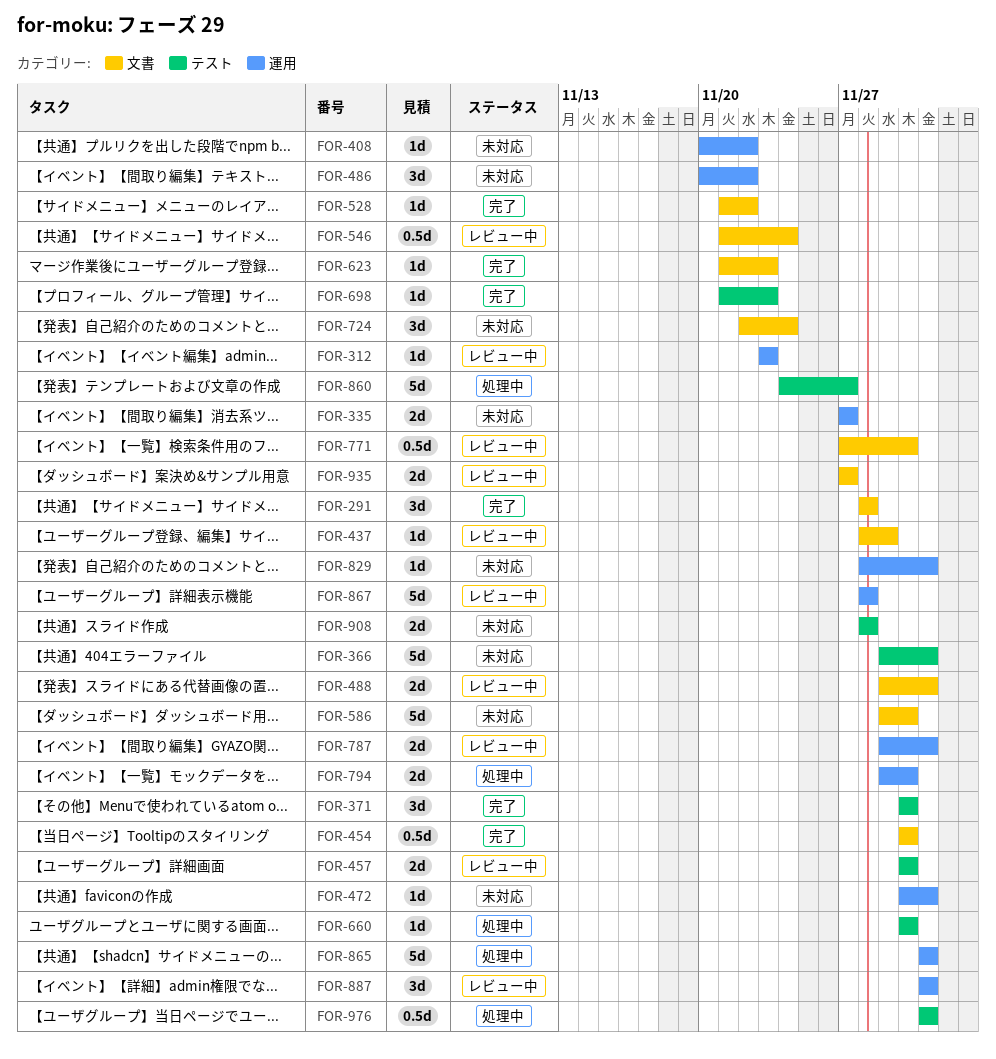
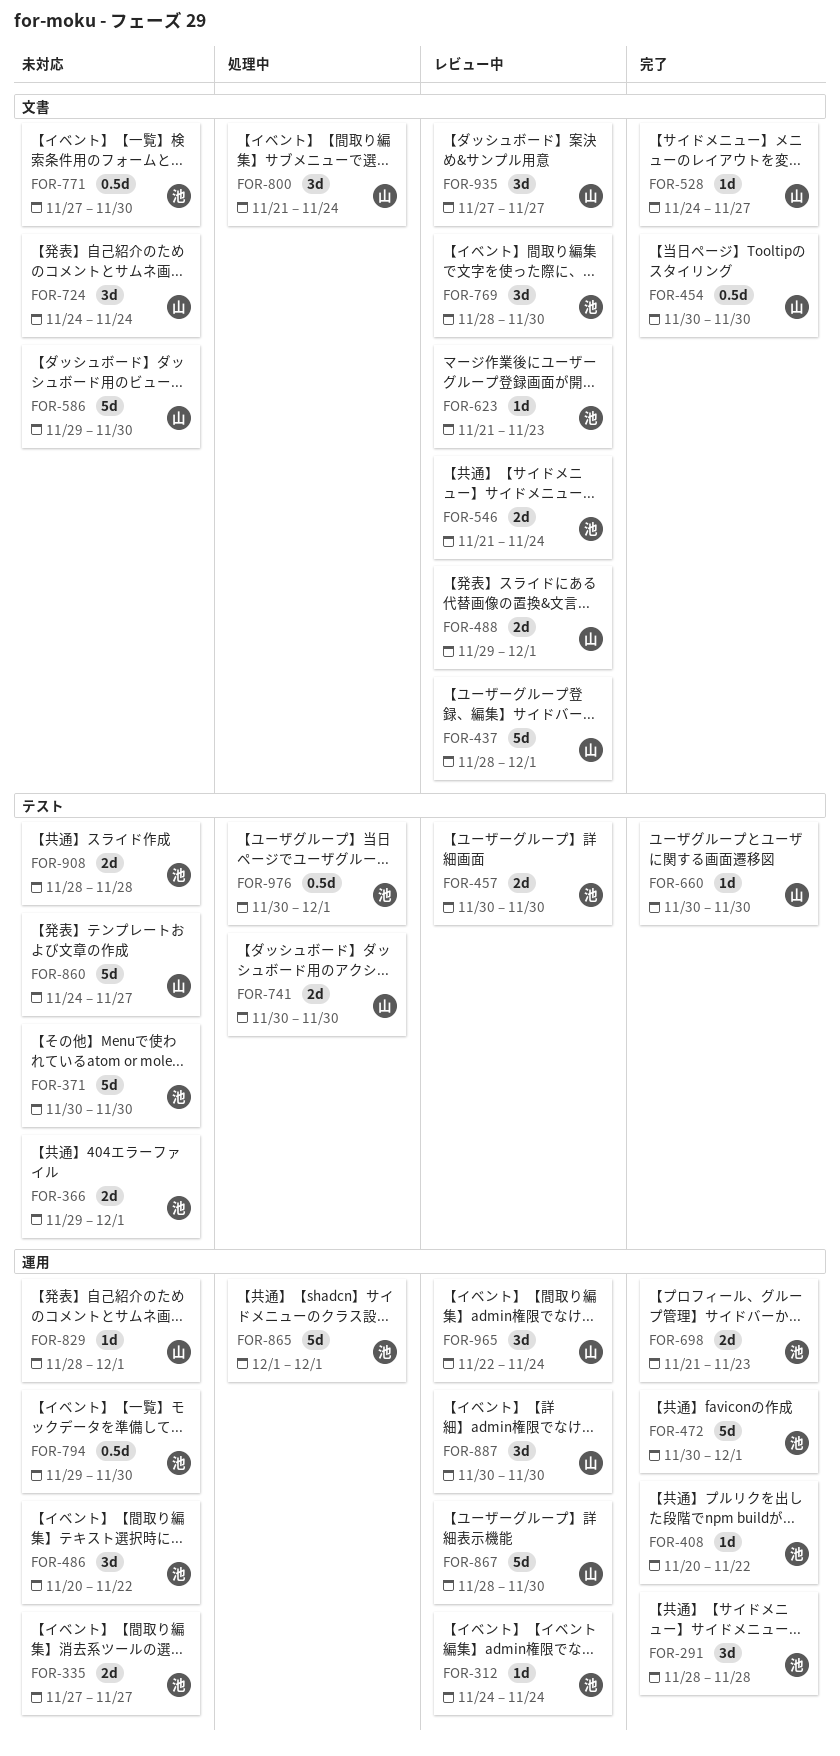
FOR-291, label: 文書 -> 運用
FOR-312, start: Nov 23 -> Nov 24
FOR-312, due: Nov 23 -> Nov 24
FOR-366, estimate: 5d -> 2d
FOR-371, status: 完了 -> 未対応
FOR-371, estimate: 3d -> 5d
FOR-408, status: 未対応 -> 完了
FOR-437, estimate: 1d -> 5d
FOR-437, due: Nov 29 -> Dec 1
FOR-472, status: 未対応 -> 完了
FOR-472, estimate: 1d -> 5d
FOR-528, start: Nov 21 -> Nov 24
FOR-528, due: Nov 22 -> Nov 27
FOR-546, estimate: 0.5d -> 2d
FOR-623, status: 完了 -> レビュー中
FOR-660, status: 処理中 -> 完了
FOR-698, label: テスト -> 運用
FOR-698, estimate: 1d -> 2d
FOR-724, start: Nov 22 -> Nov 24
FOR-741: none -> present
FOR-769: none -> present
FOR-771, status: レビュー中 -> 未対応
FOR-787: present -> none
FOR-794, status: 処理中 -> 未対応
FOR-794, estimate: 2d -> 0.5d
FOR-800: none -> present
FOR-860, status: 処理中 -> 未対応
FOR-867, due: Nov 28 -> Nov 30
FOR-887, start: Dec 1 -> Nov 30
FOR-887, due: Dec 1 -> Nov 30
FOR-935, estimate: 2d -> 3d
FOR-965: none -> present
FOR-976, start: Dec 1 -> Nov 30

